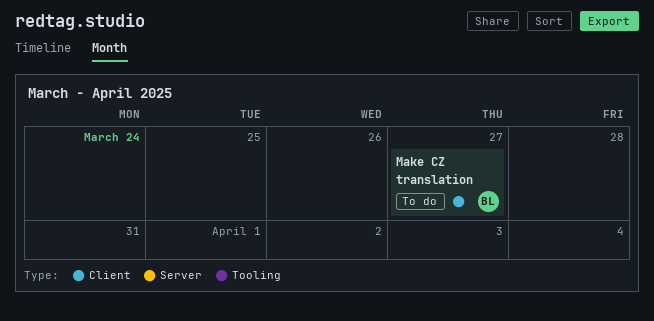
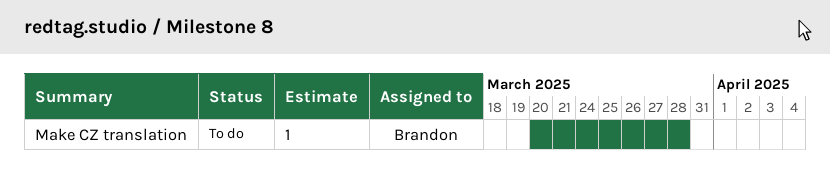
Make CZ translation, due: Mar 27 -> Mar 28

